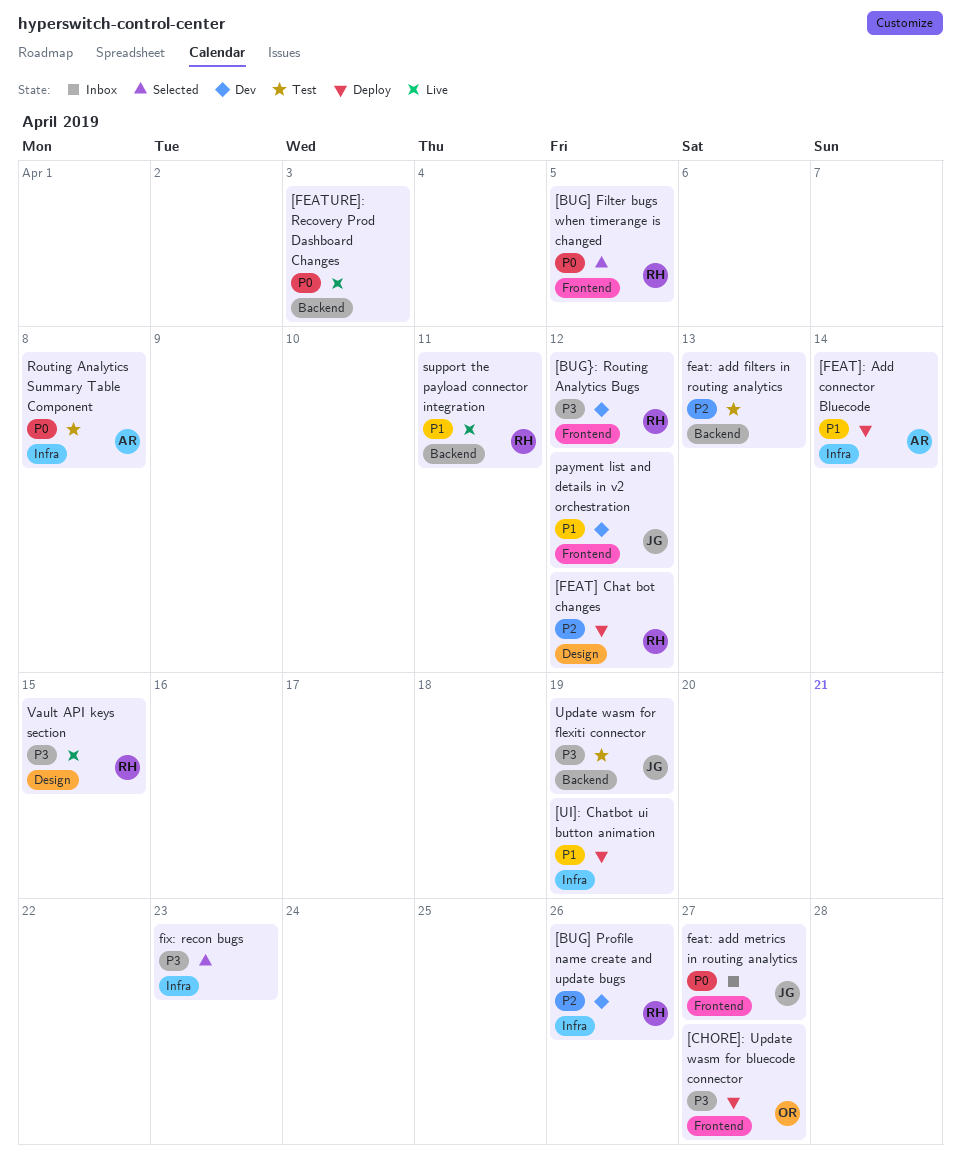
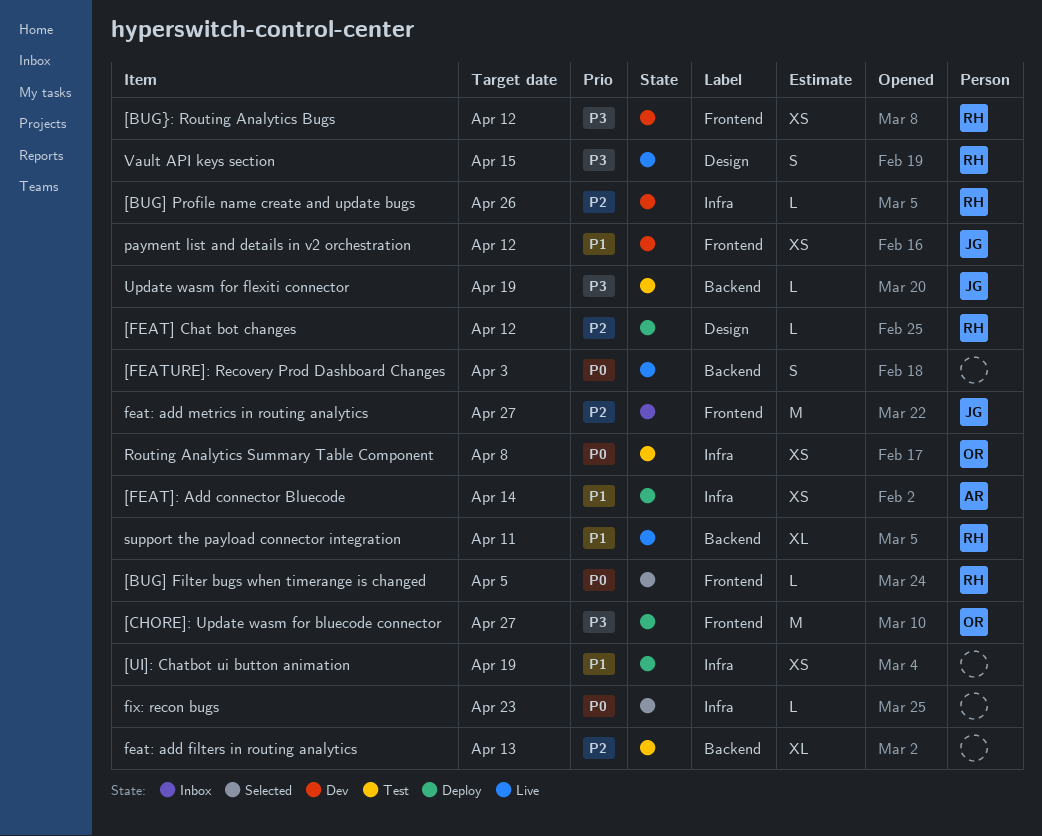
feat: add metrics in routing analytics, priority: P0 -> P2
fix: recon bugs, priority: P3 -> P0
Routing Analytics Summary Table Component, owner: AR -> OR

